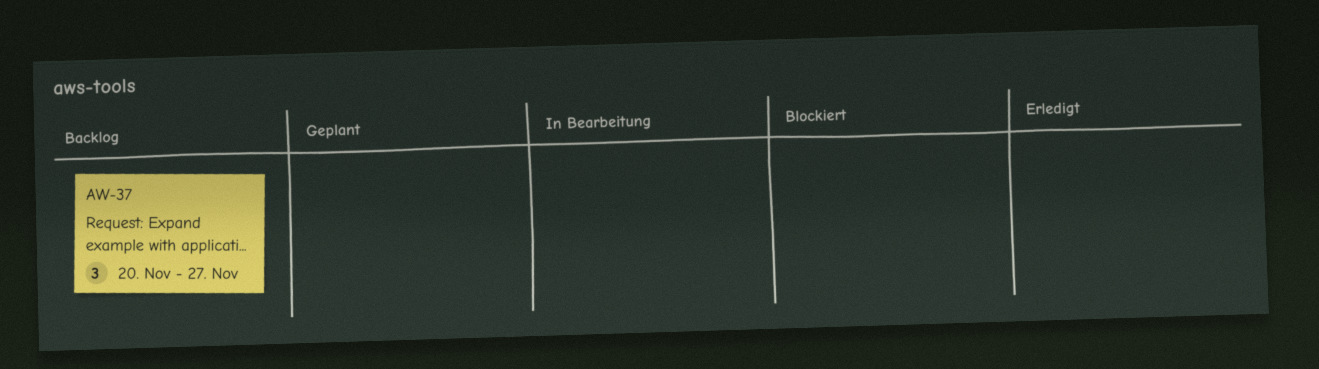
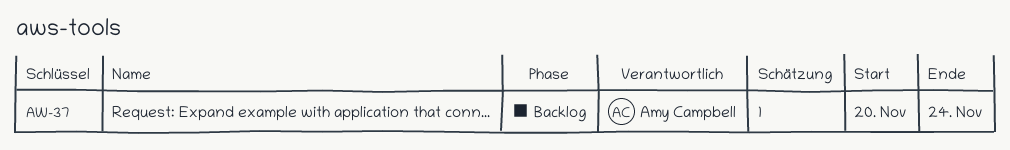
AW-37, estimate: 3 -> 1
AW-37, due: Nov 27 -> Nov 24

